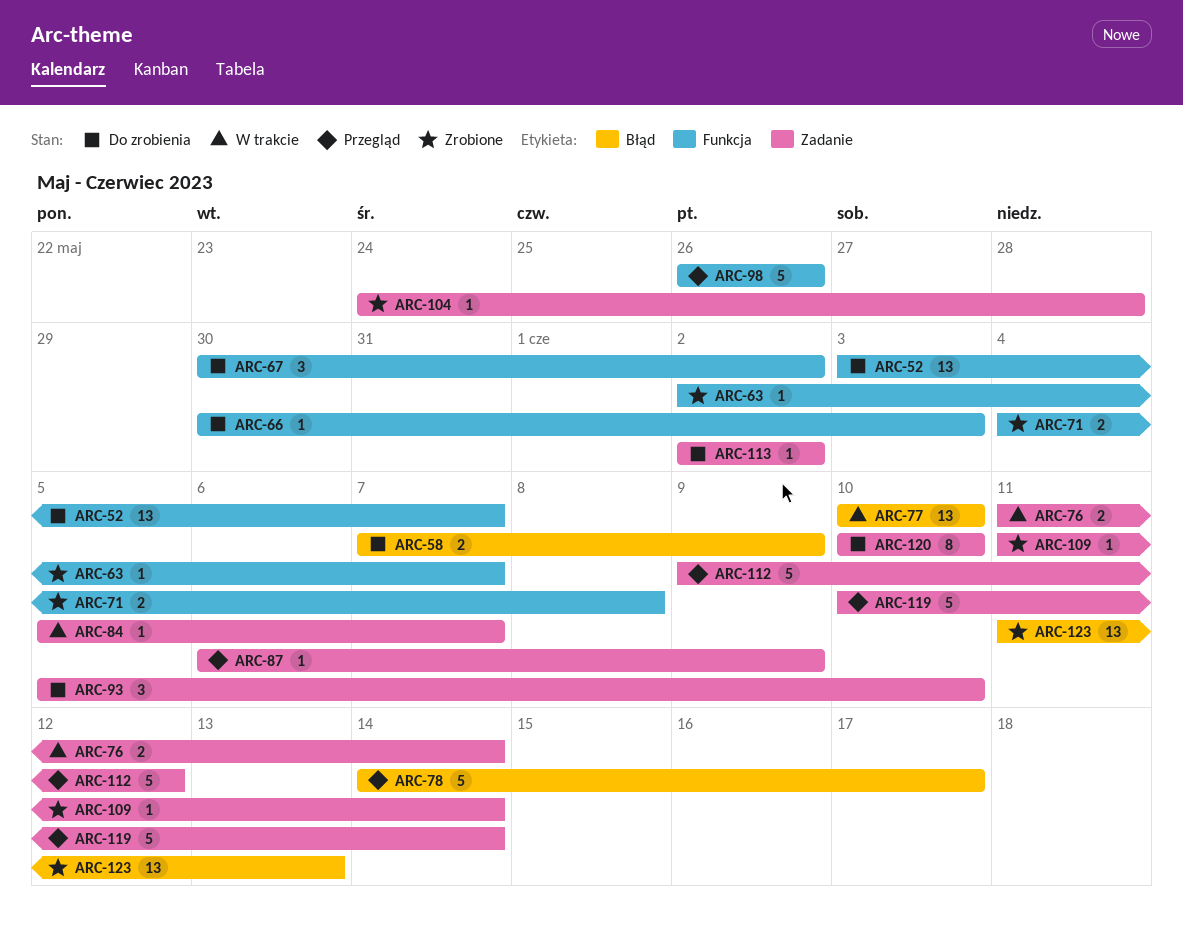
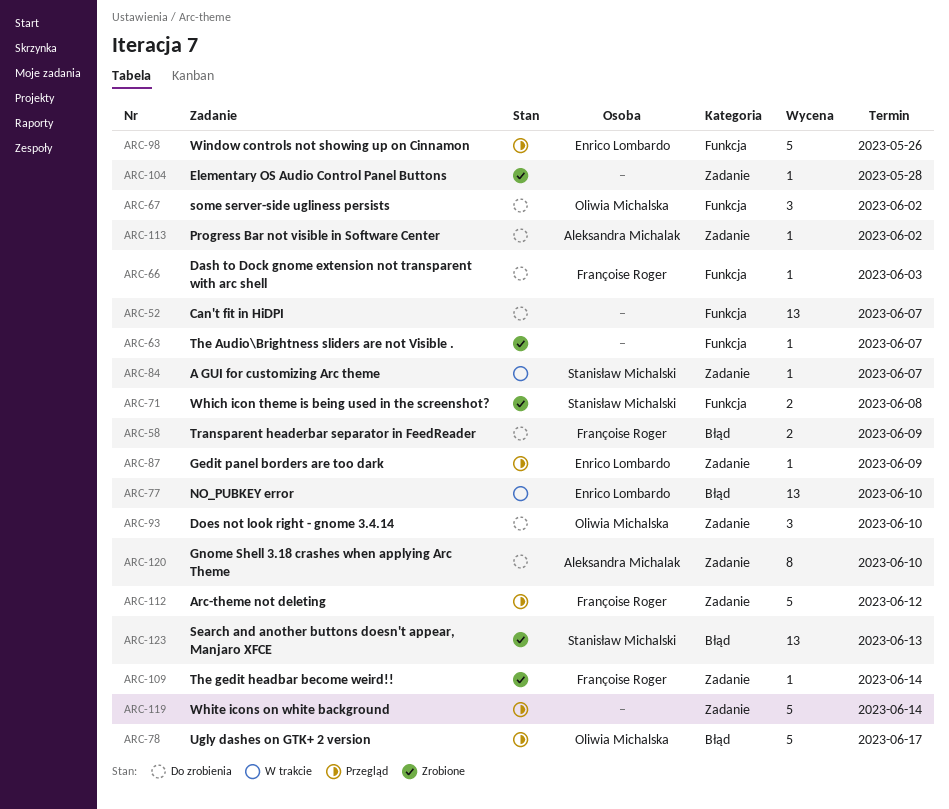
ARC-76: present -> none

